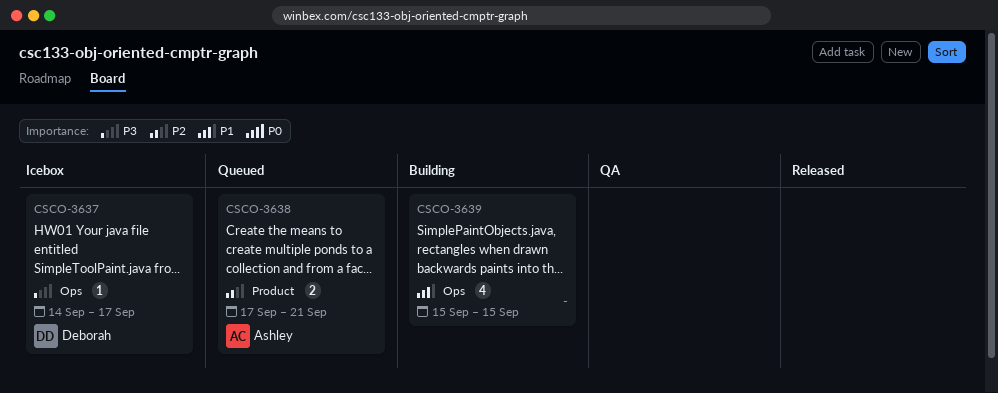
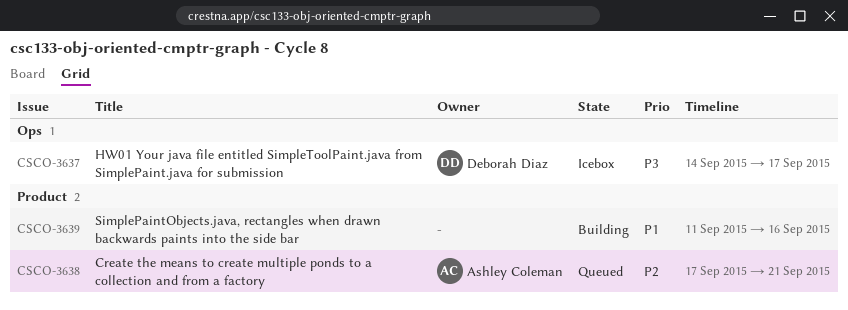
CSCO-3639, label: Ops -> Product
CSCO-3639, start: Sep 15 -> Sep 11
CSCO-3639, due: Sep 15 -> Sep 16

